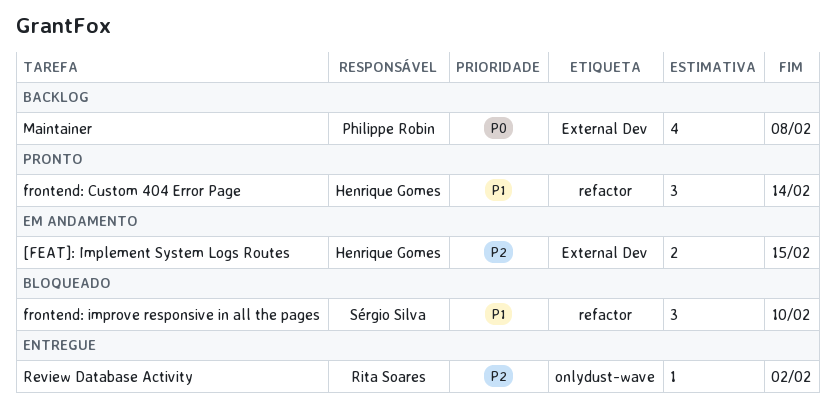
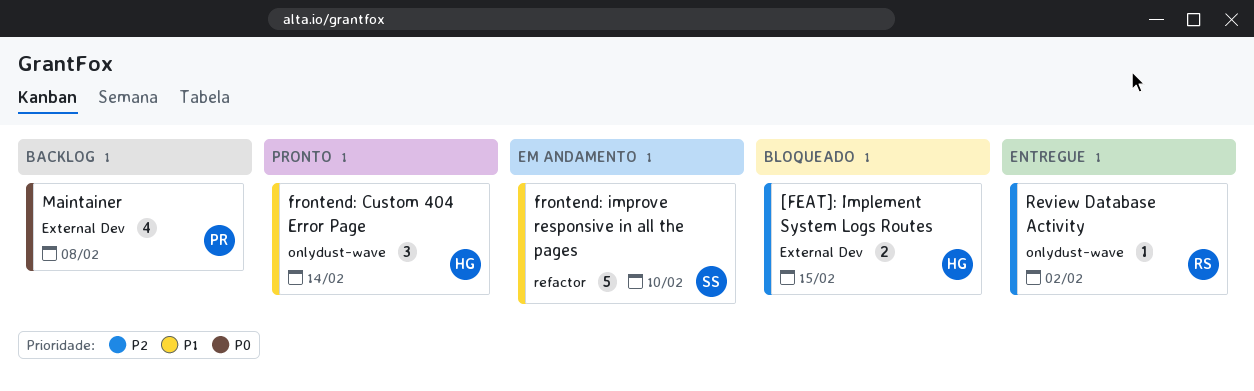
[FEAT]: Implement System Logs Routes, status: Em andamento -> Bloqueado
frontend: Custom 404 Error Page, label: refactor -> onlydust-wave
frontend: improve responsive in all the pages, status: Bloqueado -> Em andamento
frontend: improve responsive in all the pages, estimate: 3 -> 5

